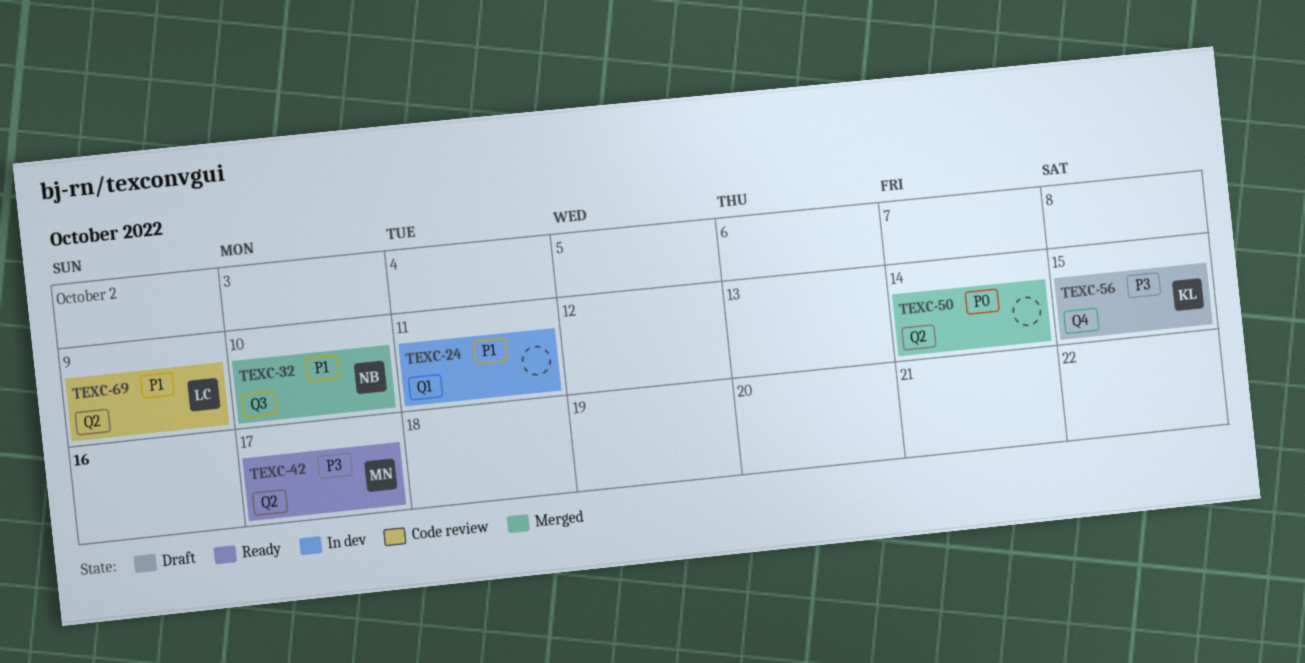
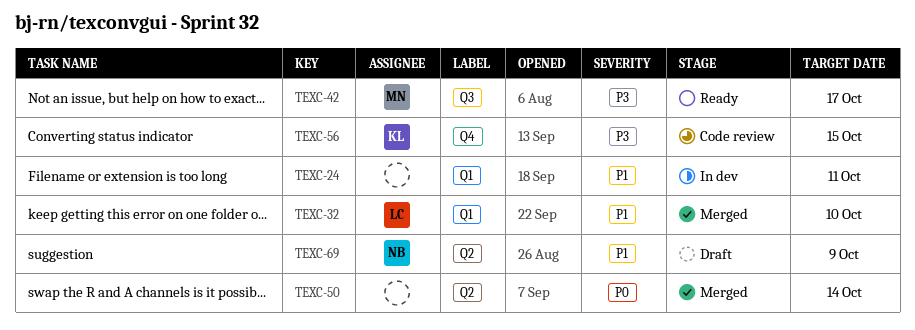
TEXC-32, owner: NB -> LC
TEXC-32, label: Q3 -> Q1
TEXC-42, label: Q2 -> Q3
TEXC-56, status: Draft -> Code review
TEXC-69, status: Code review -> Draft
TEXC-69, owner: LC -> NB

